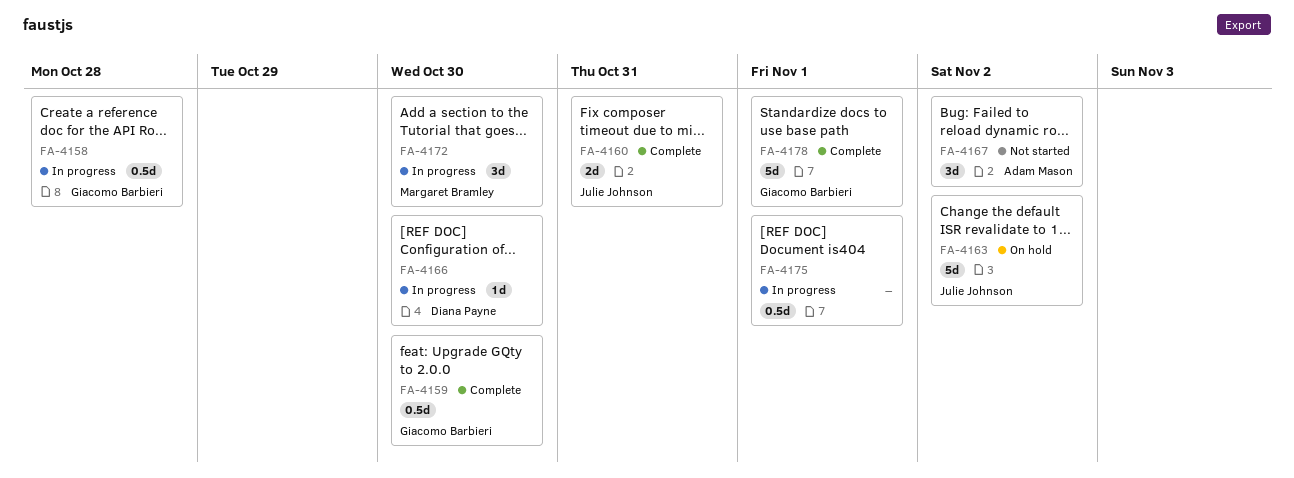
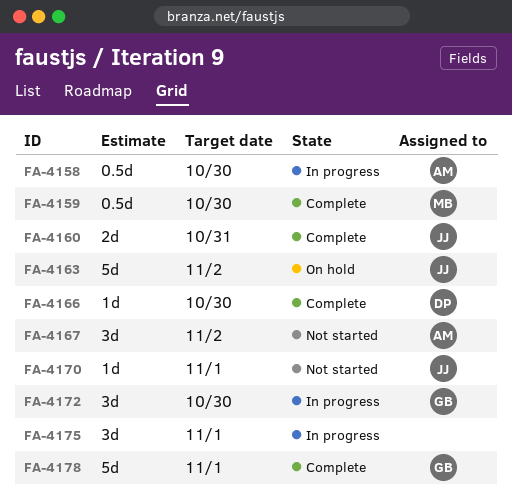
FA-4158, owner: Giacomo Barbieri -> Adam Mason
FA-4158, due: Oct 28 -> Oct 30
FA-4159, owner: Giacomo Barbieri -> Margaret Bramley
FA-4166, status: In progress -> Complete
FA-4170: none -> present
FA-4172, owner: Margaret Bramley -> Giacomo Barbieri
FA-4175, estimate: 0.5d -> 3d

